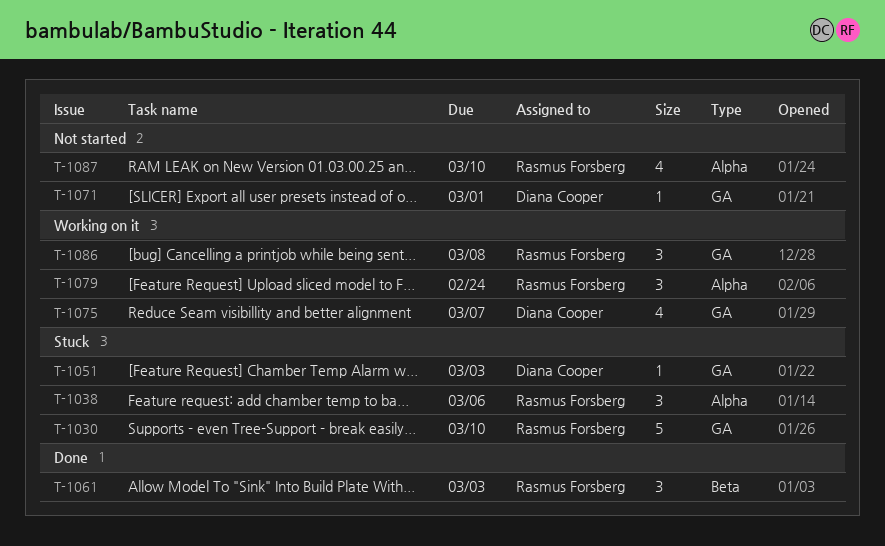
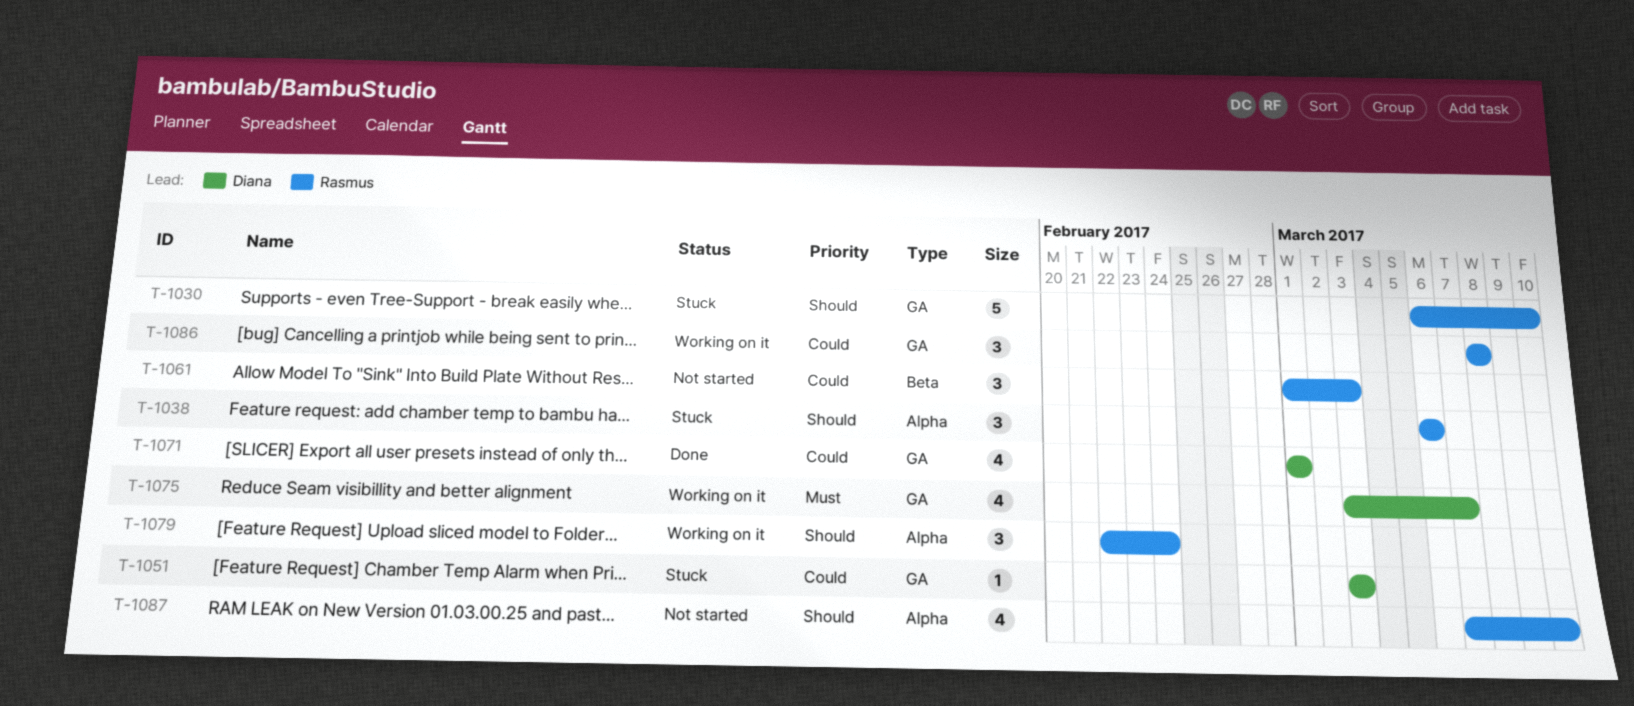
T-1061, status: Done -> Not started
T-1071, status: Not started -> Done
T-1071, estimate: 1 -> 4

